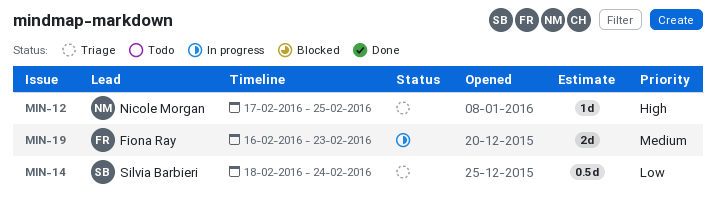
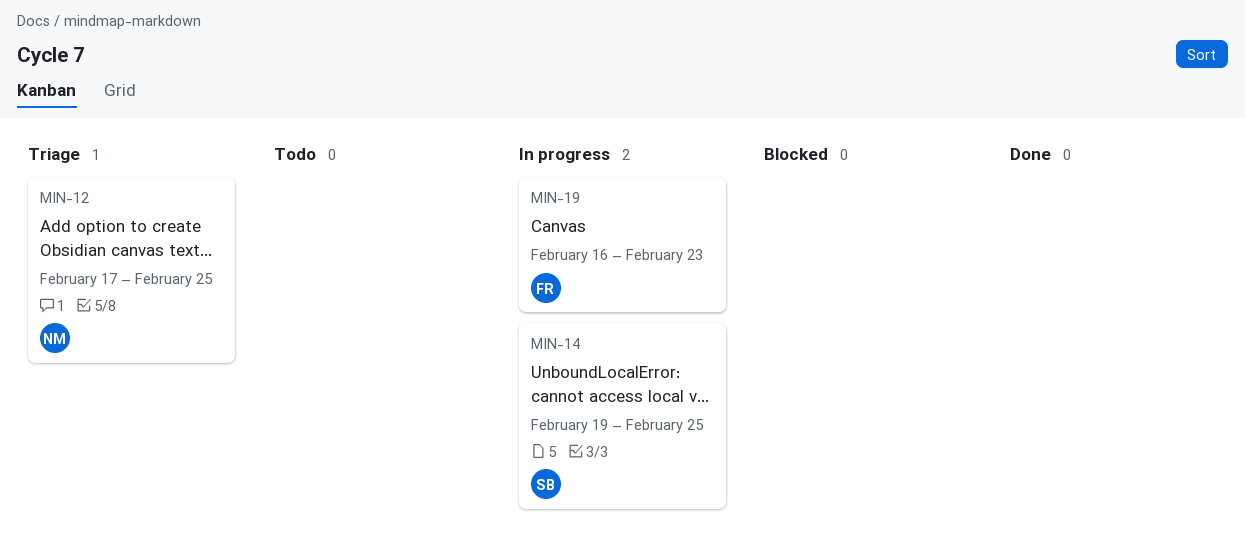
MIN-14, status: Triage -> In progress
MIN-14, start: Feb 18 -> Feb 19
MIN-14, due: Feb 24 -> Feb 25

